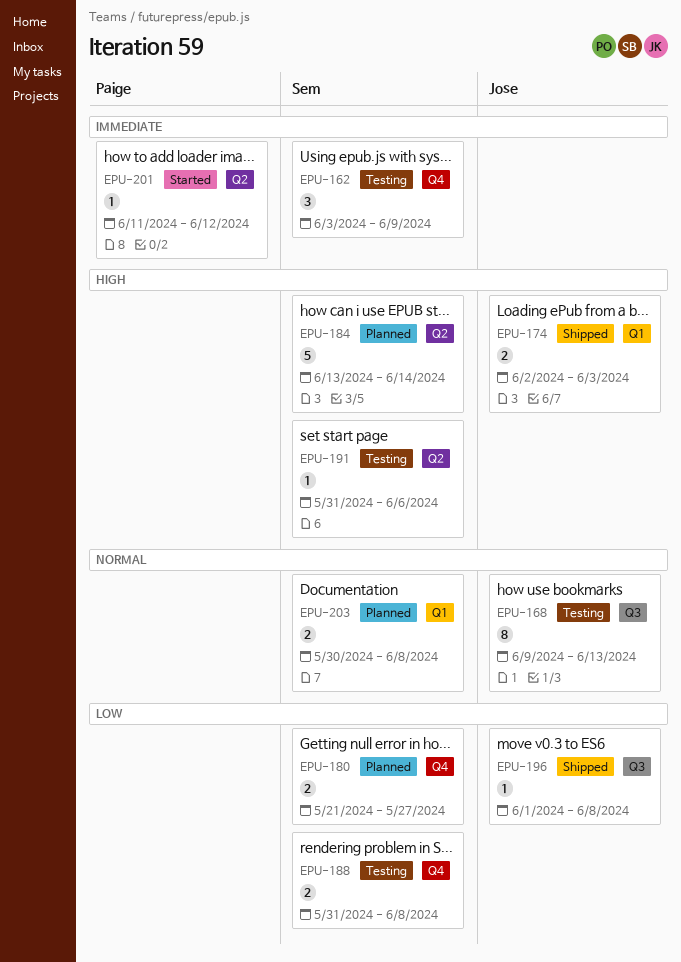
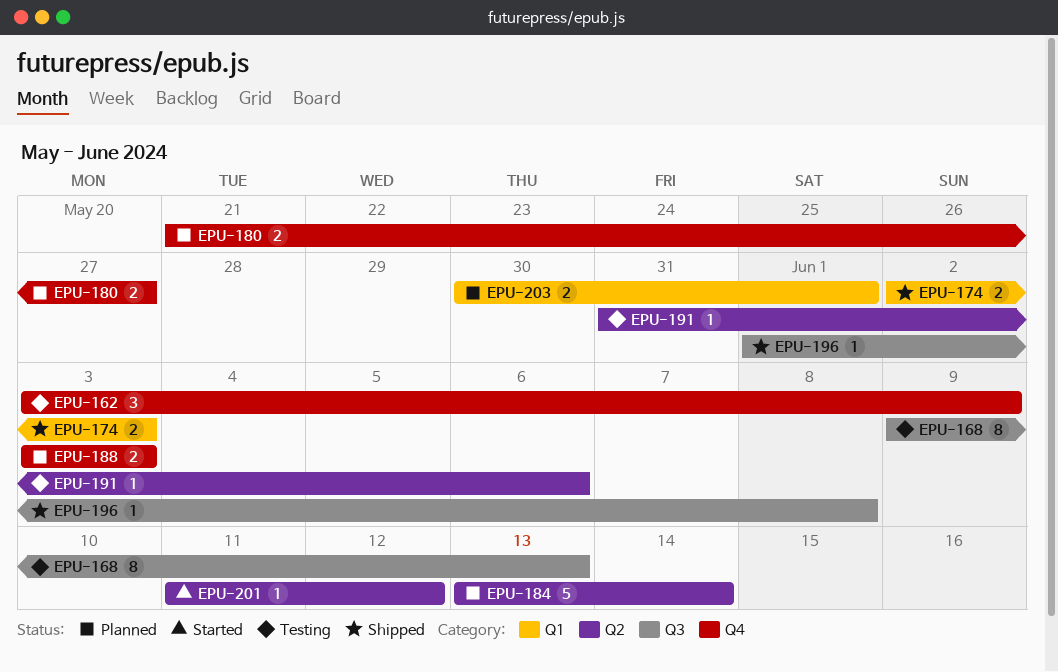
EPU-188, status: Testing -> Planned
EPU-188, start: May 31 -> Jun 3
EPU-188, due: Jun 8 -> Jun 3
EPU-203, due: Jun 8 -> Jun 1

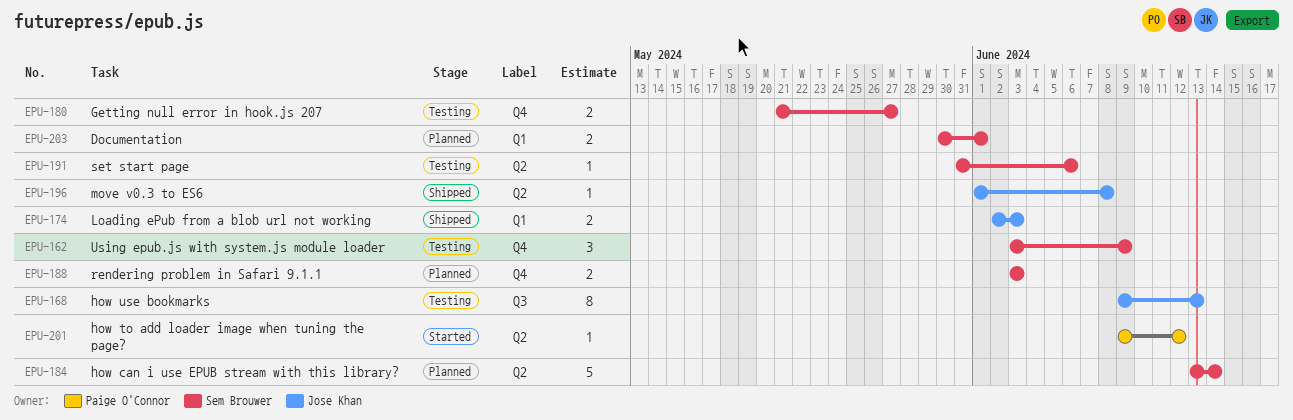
EPU-180, status: Planned -> Testing
EPU-196, label: Q3 -> Q2
EPU-201, start: Jun 11 -> Jun 9

